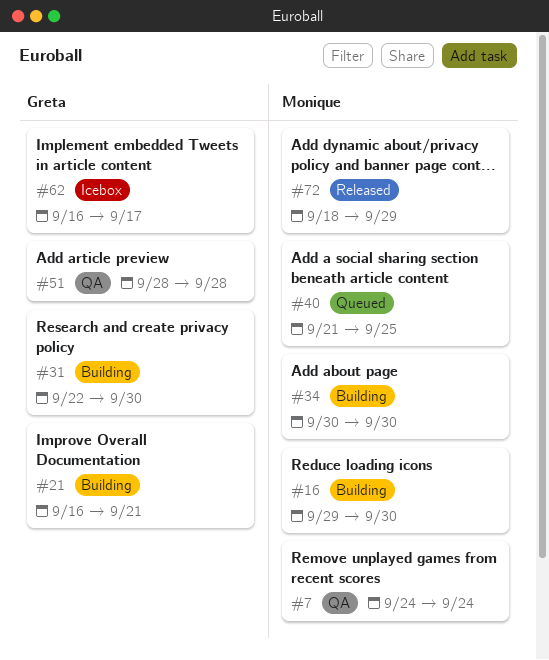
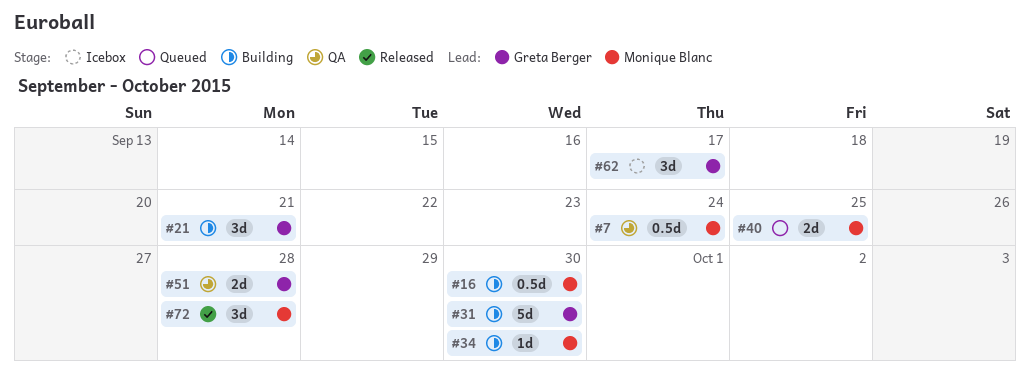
#72, due: Sep 29 -> Sep 28

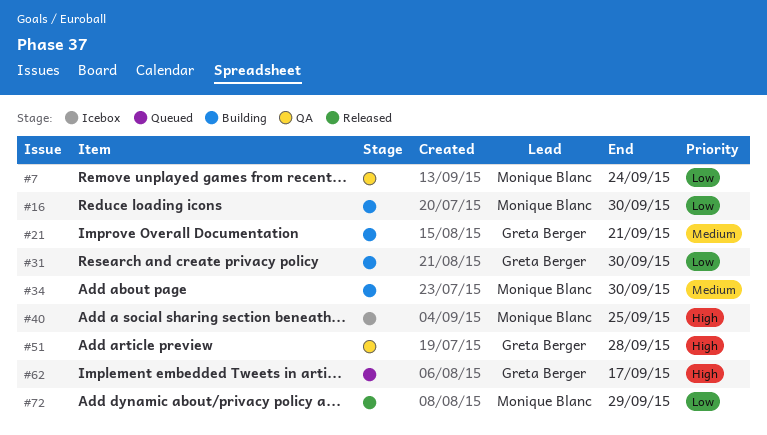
#40, status: Queued -> Icebox
#62, status: Icebox -> Queued
#72, due: Sep 28 -> Sep 29

